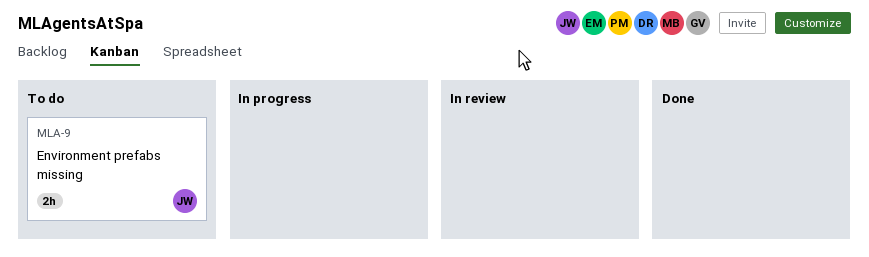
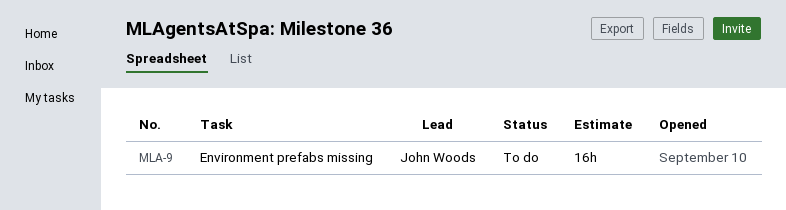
MLA-9, estimate: 2h -> 16h

